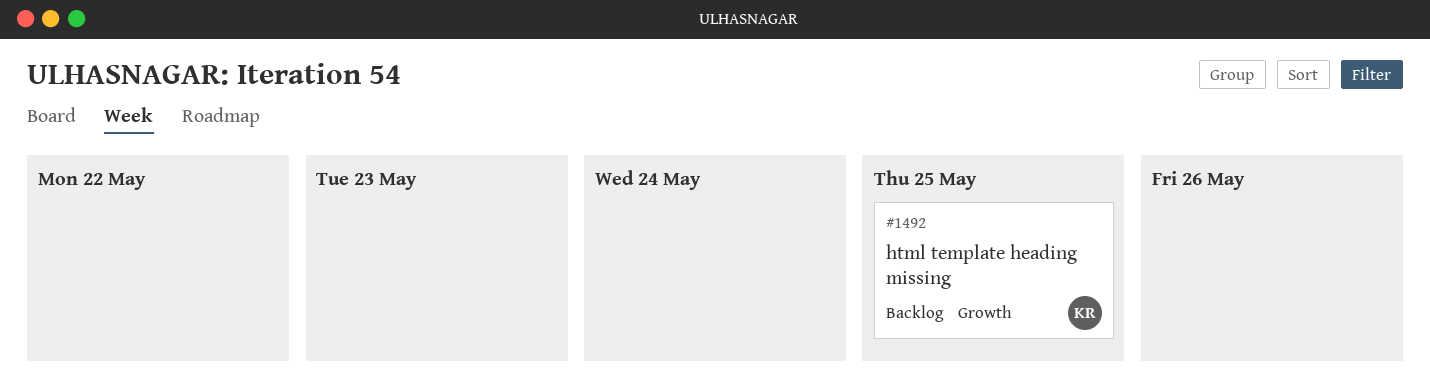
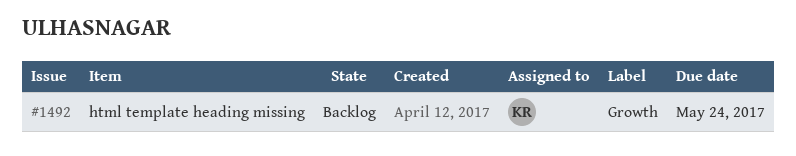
#1492, due: May 25 -> May 24

